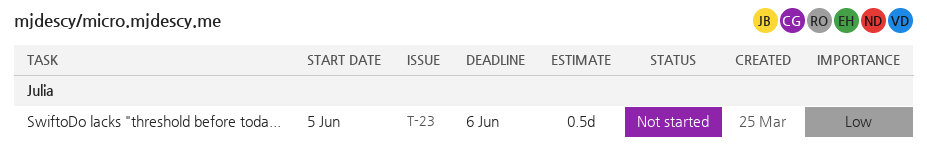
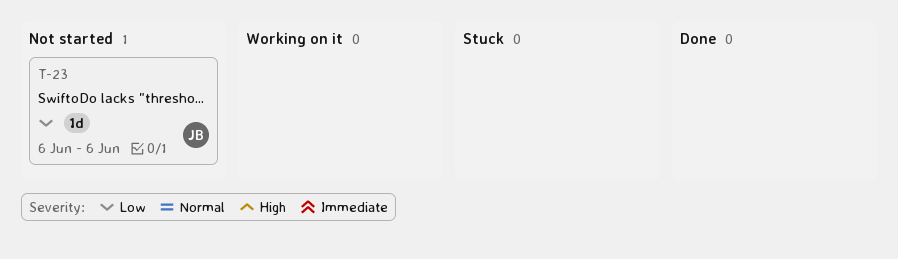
T-23, estimate: 0.5d -> 1d
T-23, start: Jun 5 -> Jun 6

